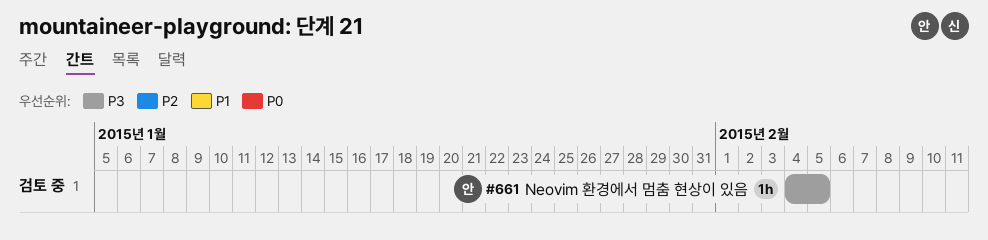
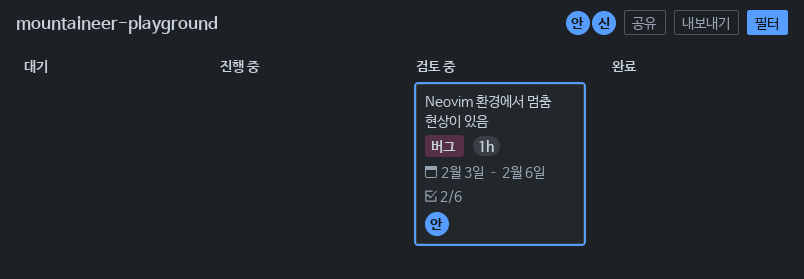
Neovim 환경에서 멈춤 현상이 있음, start: Feb 4 -> Feb 3
Neovim 환경에서 멈춤 현상이 있음, due: Feb 5 -> Feb 6

